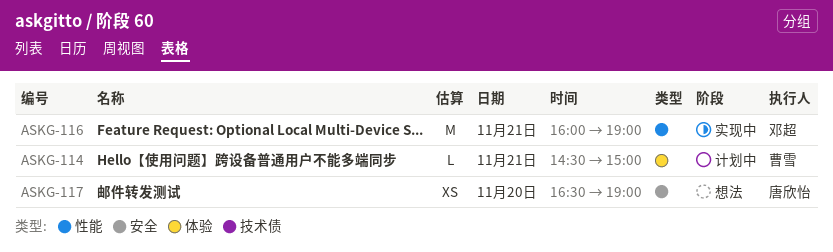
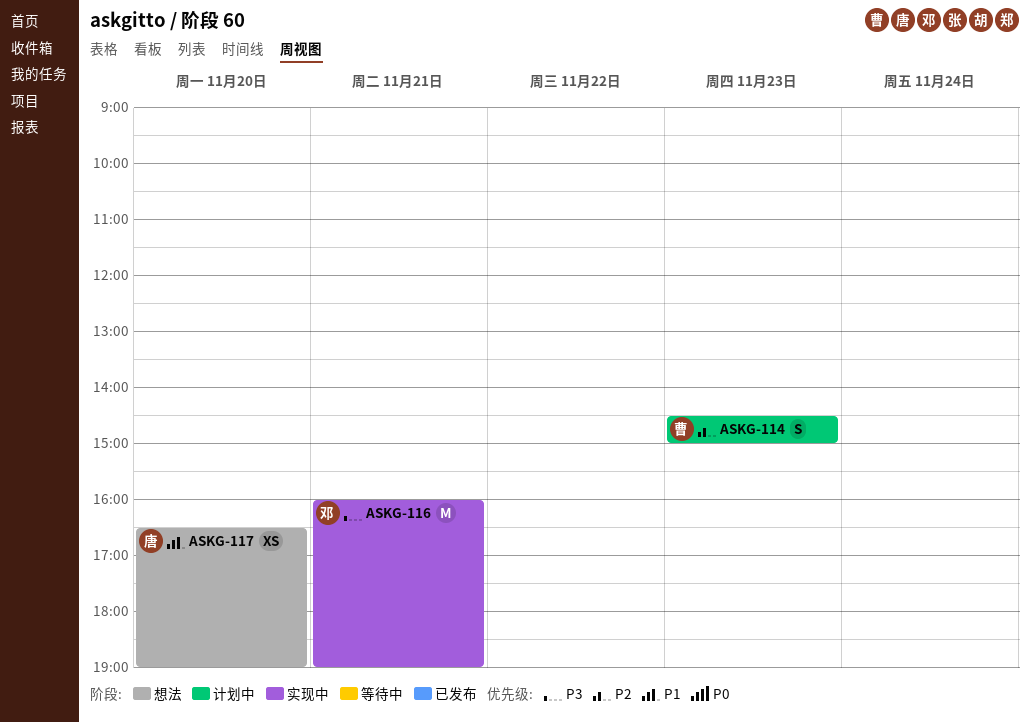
ASKG-114, estimate: L -> S
ASKG-114, day: Nov 21 -> Nov 23

